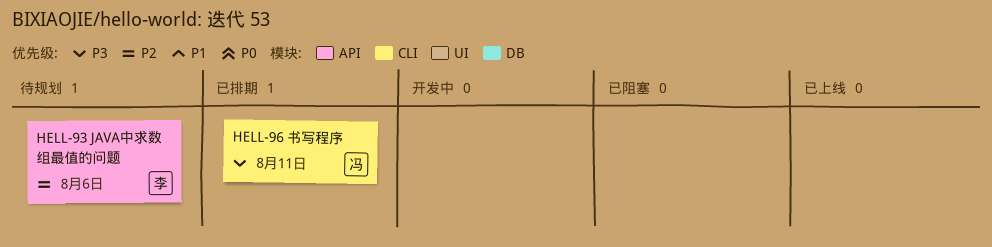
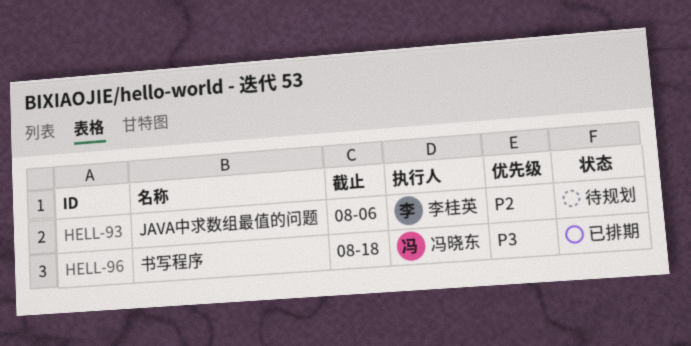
HELL-96, due: Aug 11 -> Aug 18

